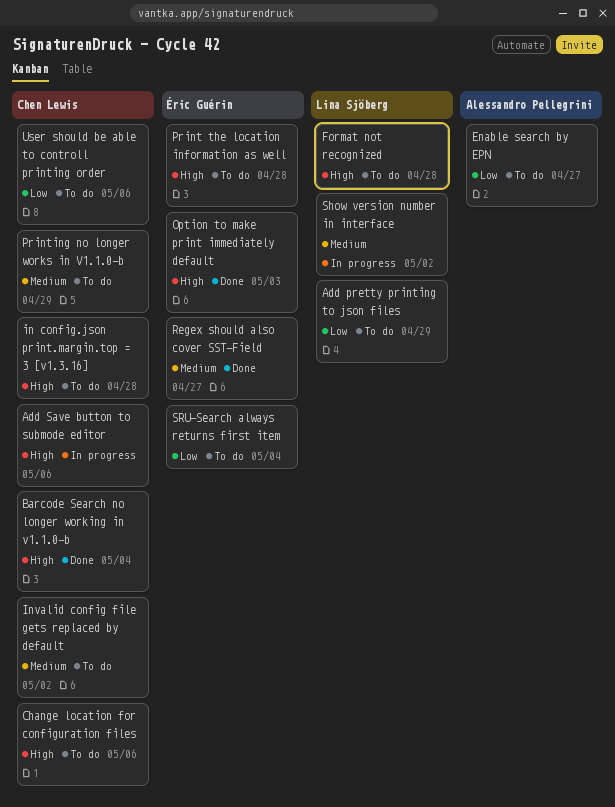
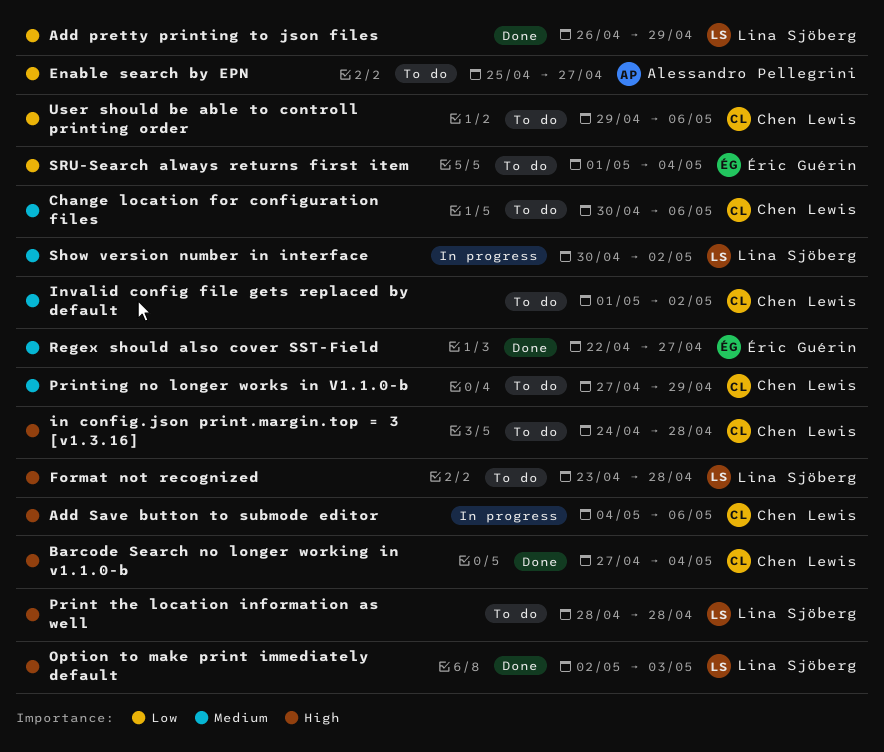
Add pretty printing to json files, status: To do -> Done
Change location for configuration files, priority: High -> Medium
Option to make print immediately default, owner: Éric Guérin -> Lina Sjöberg
Print the location information as well, owner: Éric Guérin -> Lina Sjöberg

